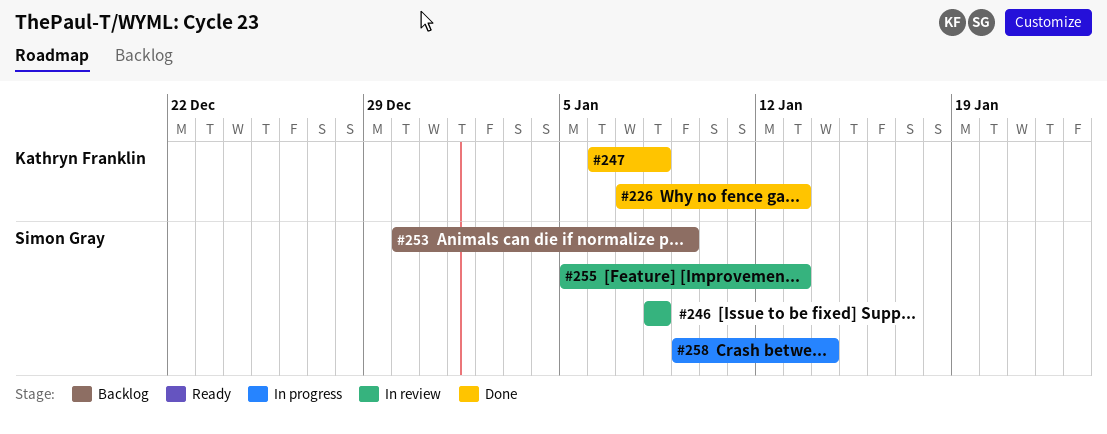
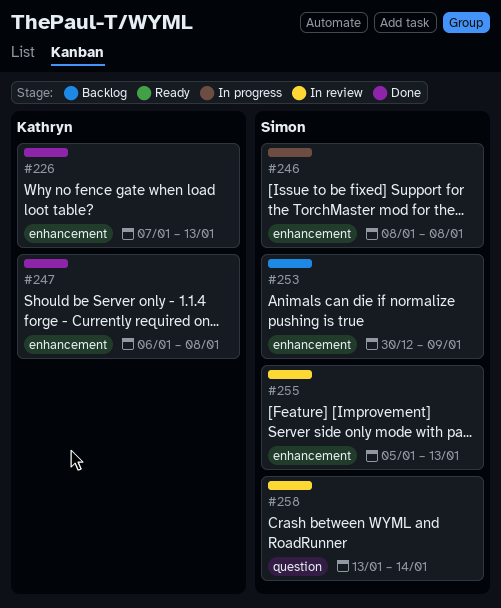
#246, status: In review -> In progress
#258, status: In progress -> In review
#258, start: Jan 9 -> Jan 13

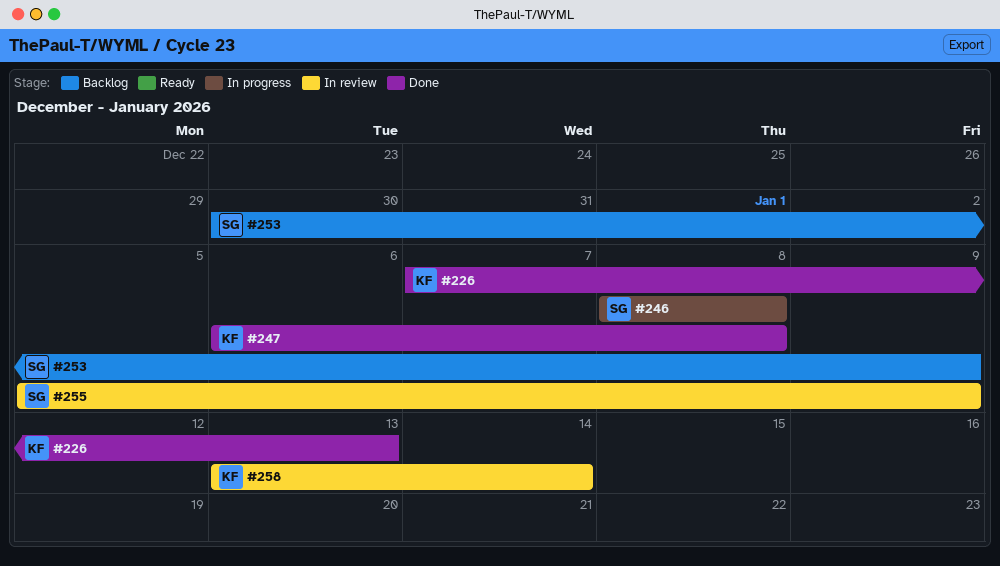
#255, due: Jan 13 -> Jan 9
#258, owner: Simon -> Kathryn

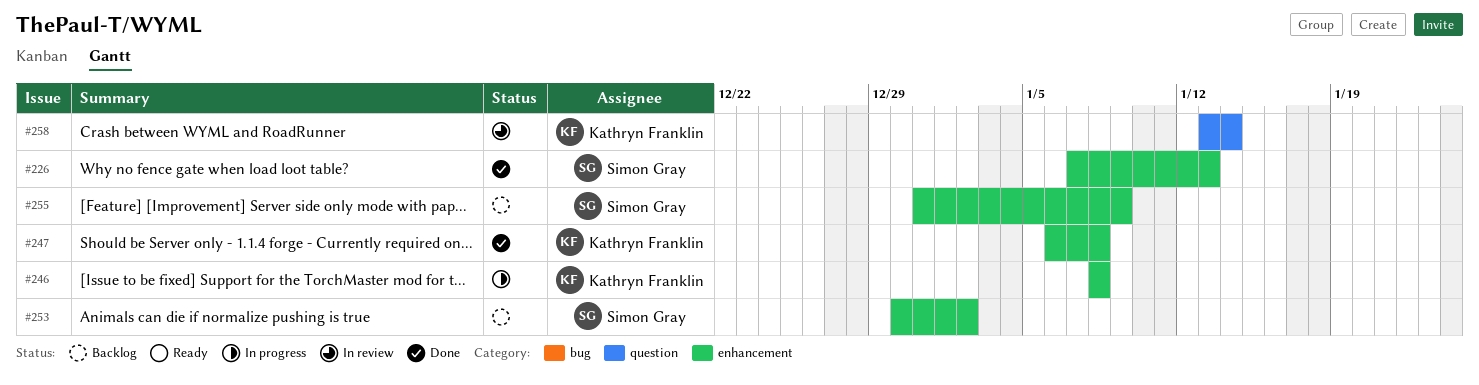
#226, owner: Kathryn Franklin -> Simon Gray
#246, owner: Simon Gray -> Kathryn Franklin
#253, due: Jan 9 -> Jan 2
#255, status: In review -> Backlog
#255, start: Jan 5 -> Dec 31

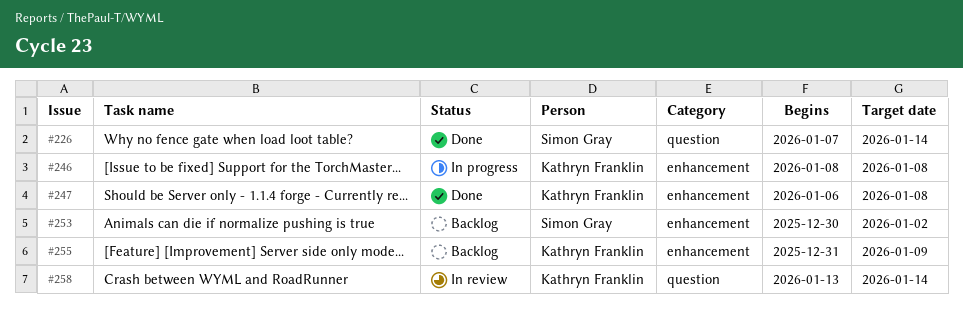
#226, label: enhancement -> question
#226, due: Jan 13 -> Jan 14
#255, owner: Simon Gray -> Kathryn Franklin

